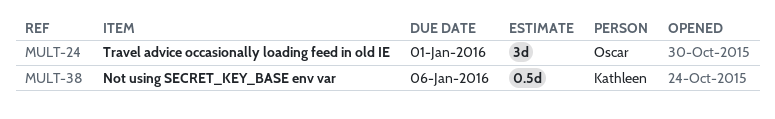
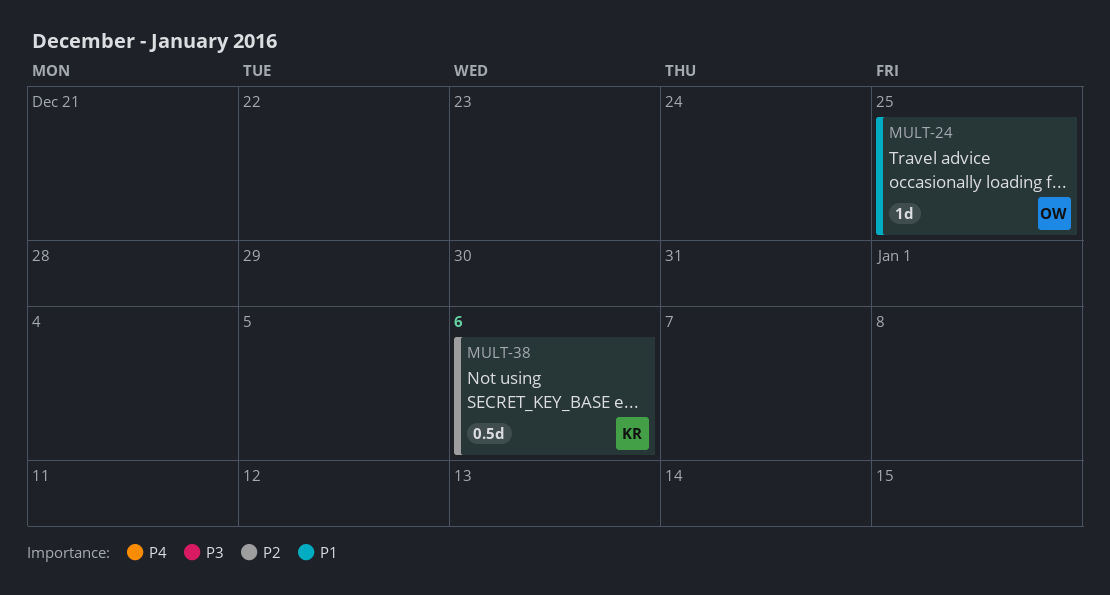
MULT-24, estimate: 3d -> 1d
MULT-24, due: Jan 1 -> Dec 25

